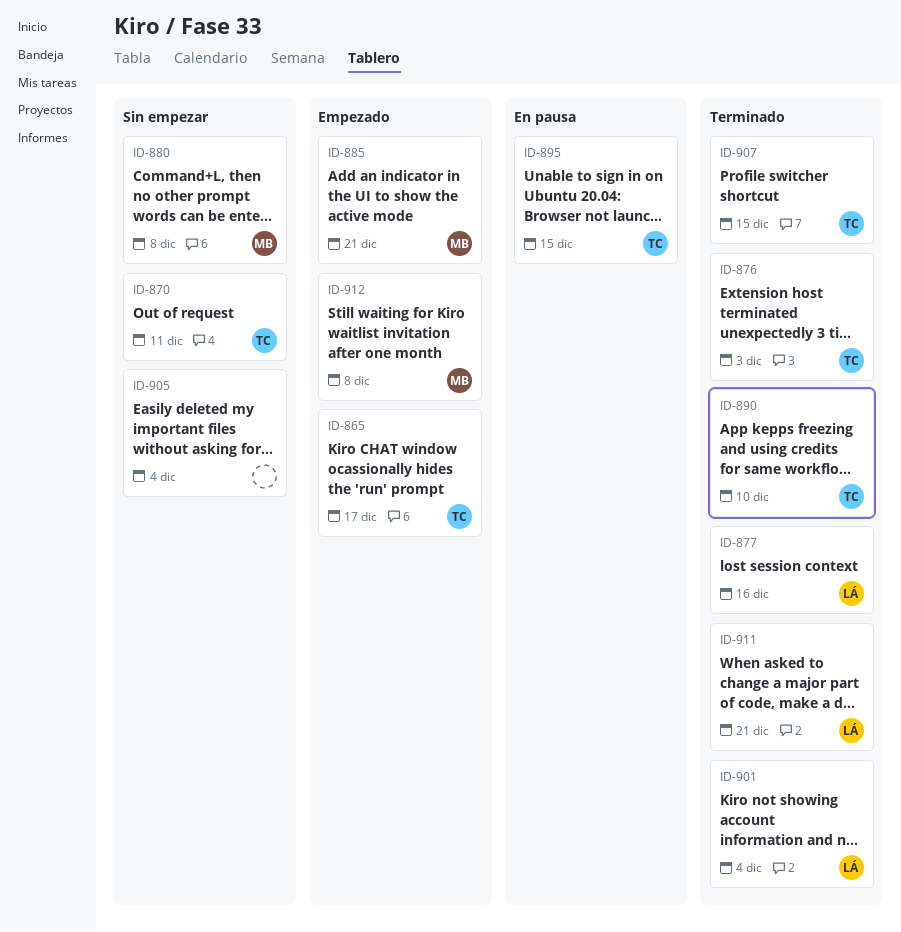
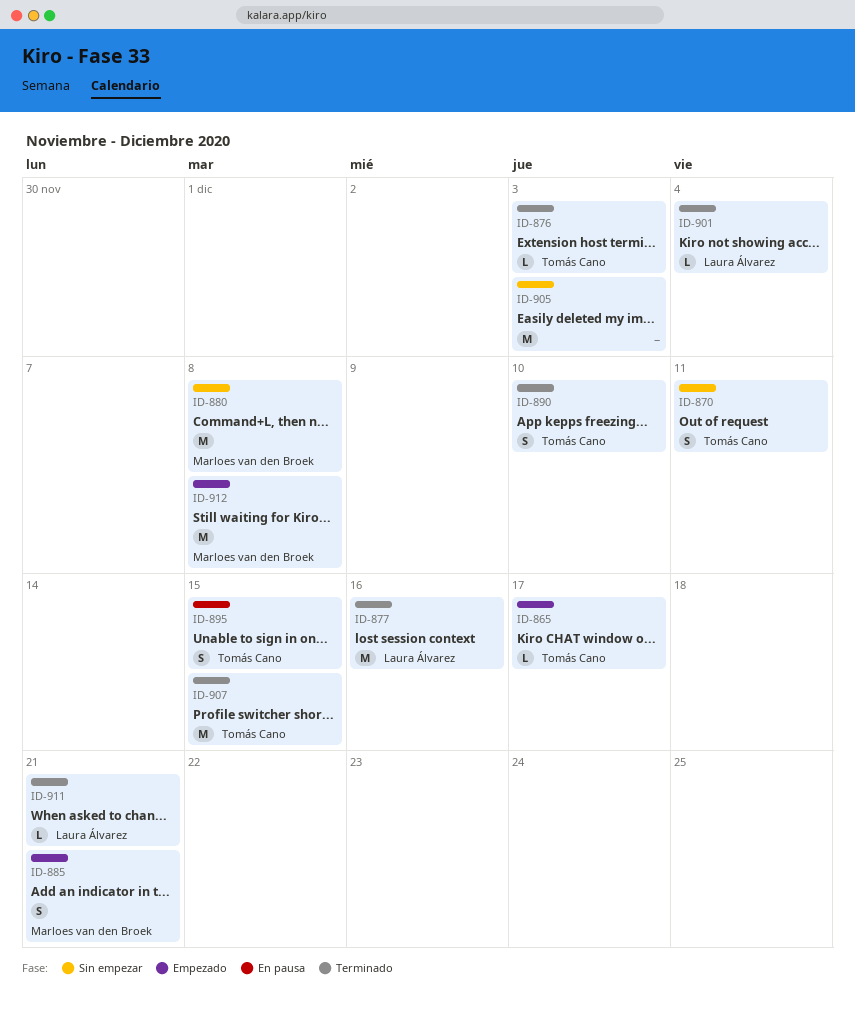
ID-905, due: Dec 4 -> Dec 3

